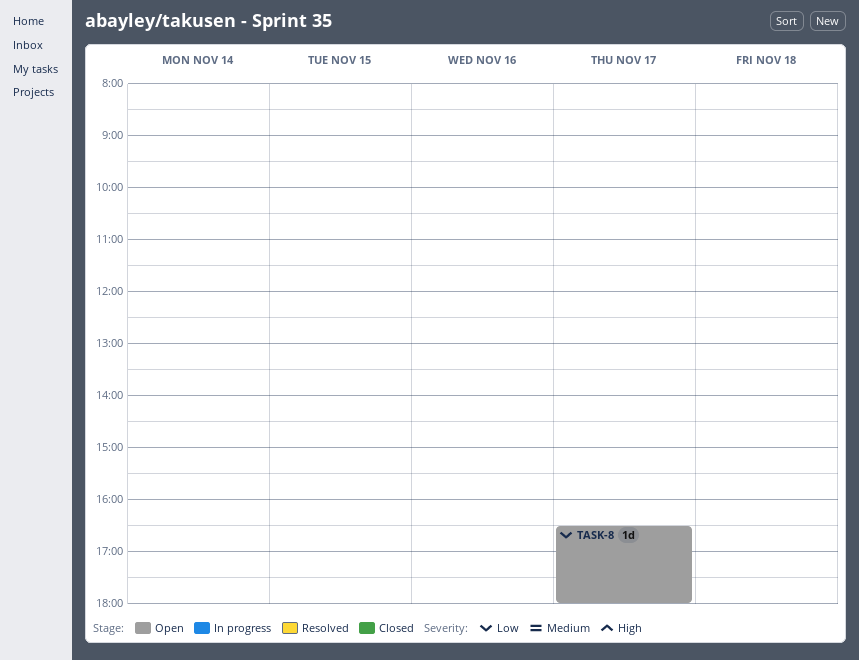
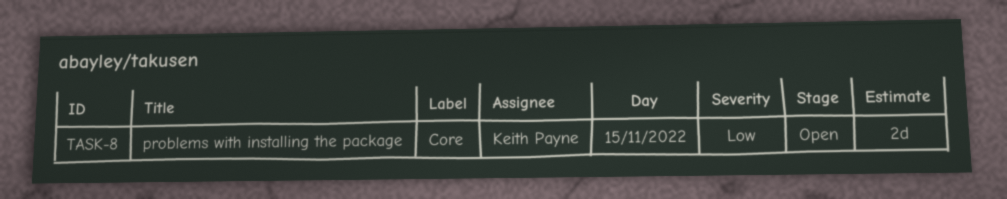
TASK-8, estimate: 1d -> 2d
TASK-8, day: Nov 17 -> Nov 15

